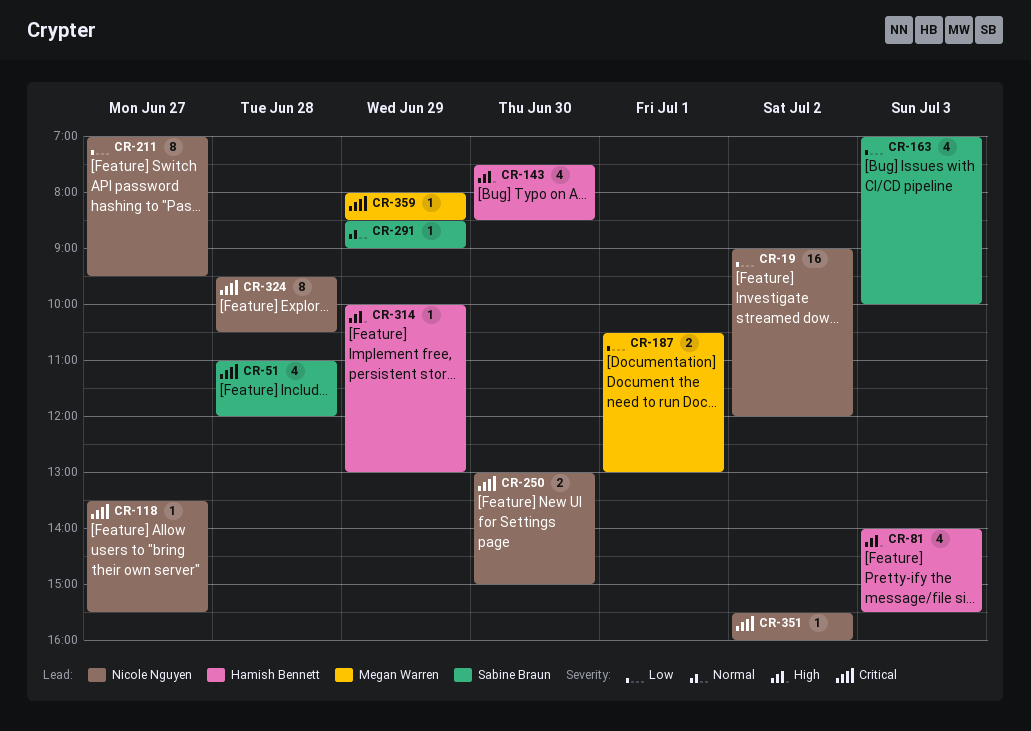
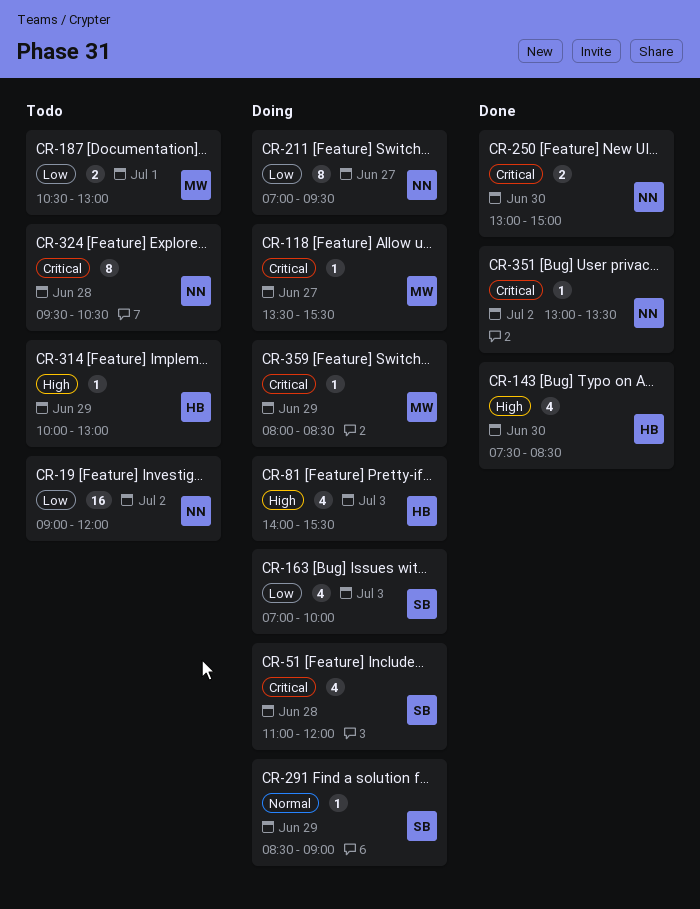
CR-118, owner: Nicole Nguyen -> Megan Warren
CR-351, begins: 15:30 -> 13:00
CR-351, ends: 16:00 -> 13:30

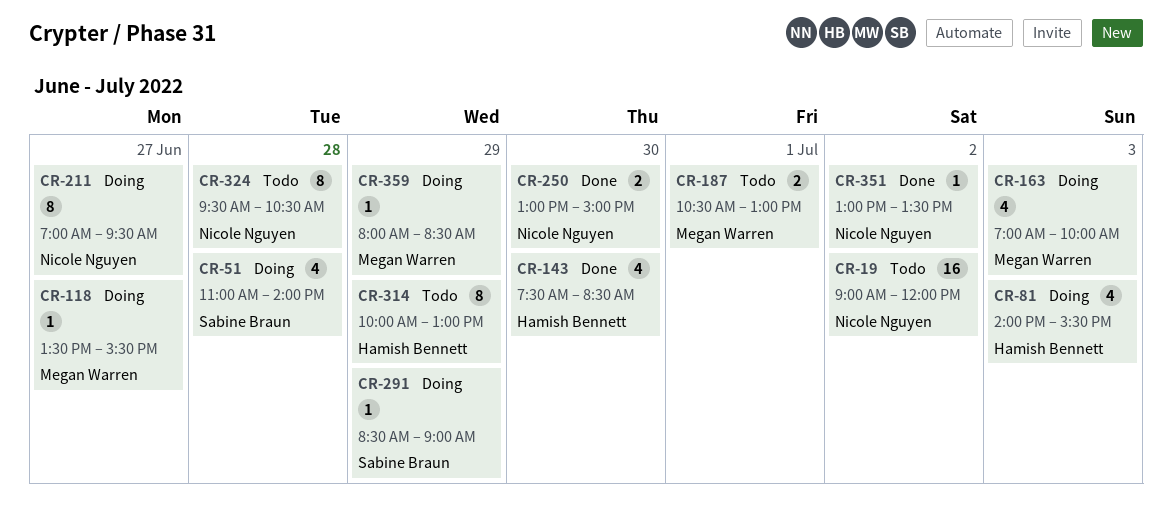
CR-51, ends: 12:00 -> 14:00
CR-163, owner: Sabine Braun -> Megan Warren
CR-314, estimate: 1 -> 8

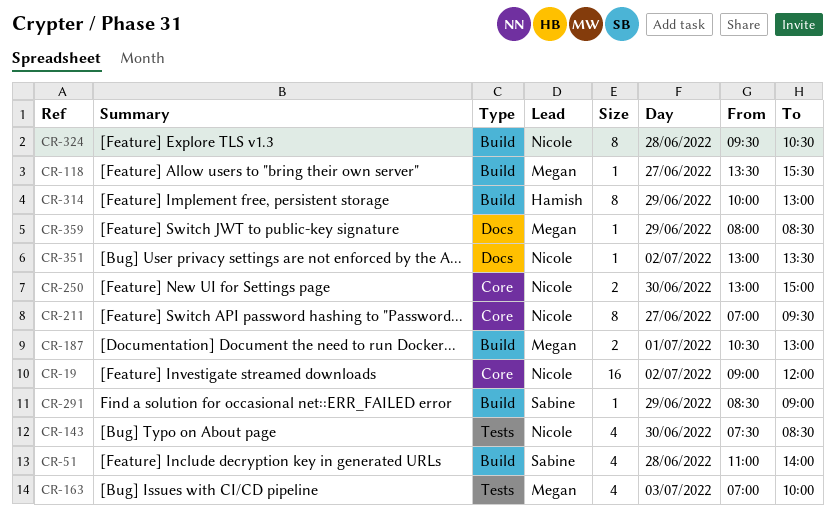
CR-81: present -> none
CR-143, owner: Hamish Bennett -> Nicole Nguyen

